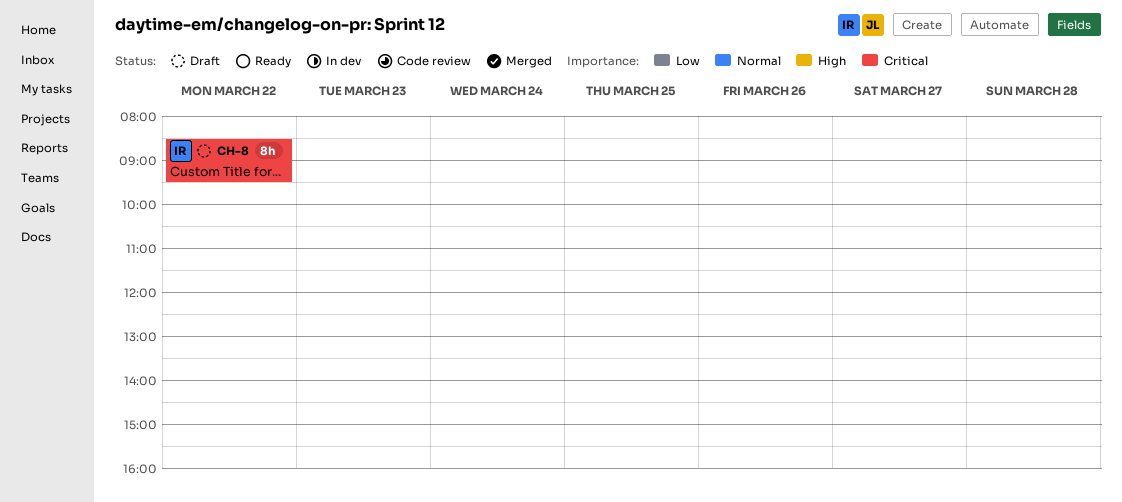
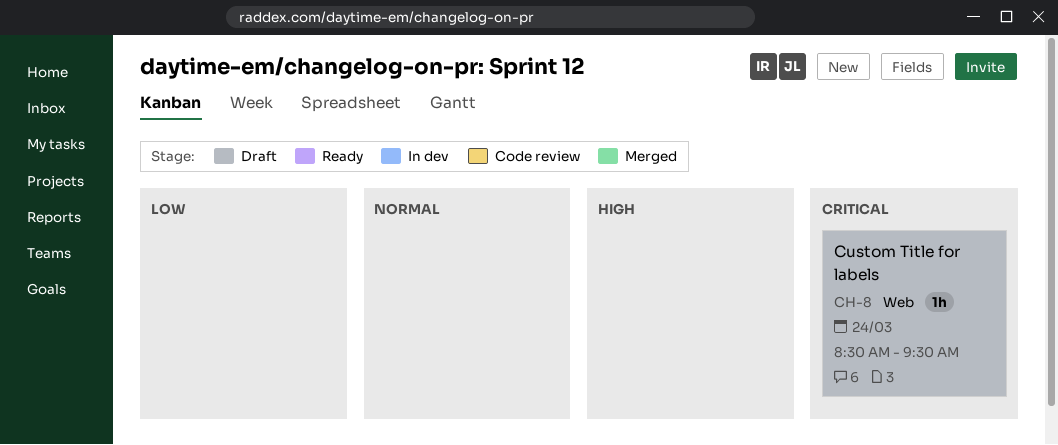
CH-8, estimate: 8h -> 1h
CH-8, day: Mar 22 -> Mar 24

